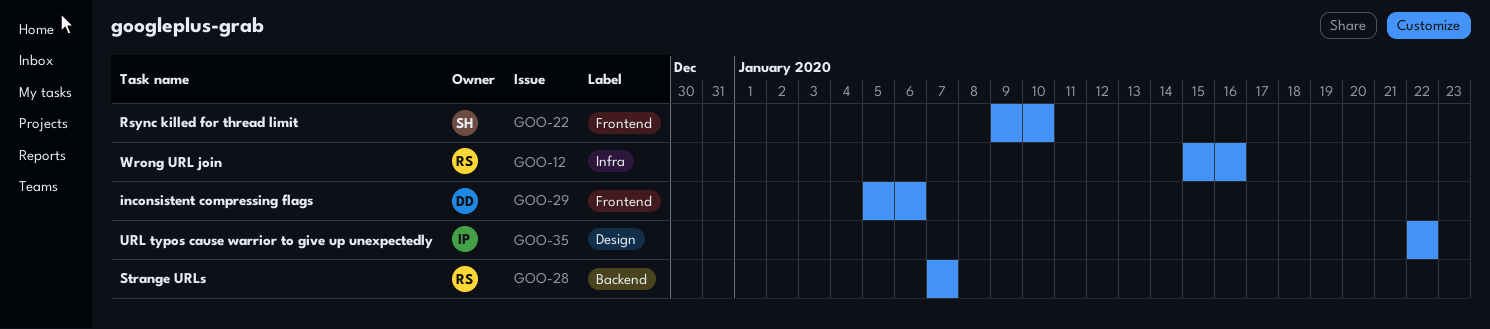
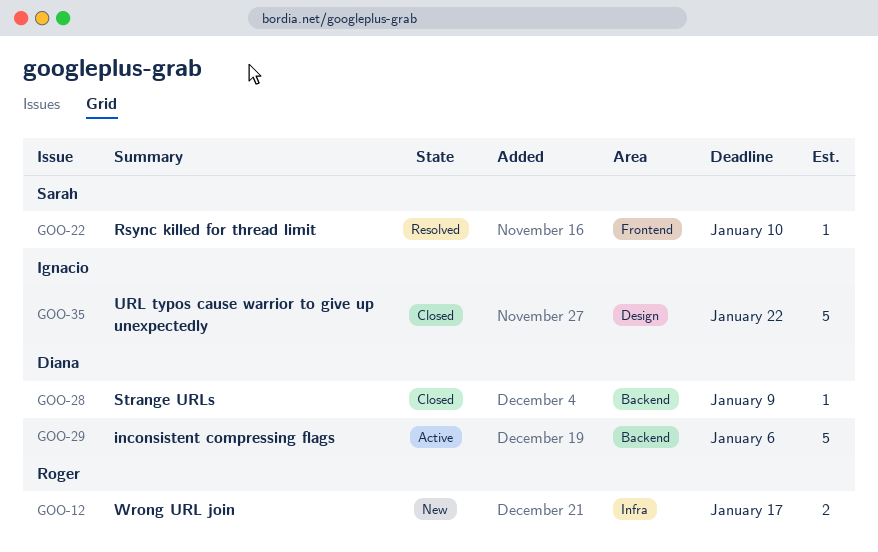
GOO-12, due: Jan 16 -> Jan 17
GOO-28, owner: Roger -> Diana
GOO-28, due: Jan 7 -> Jan 9
GOO-29, label: Frontend -> Backend

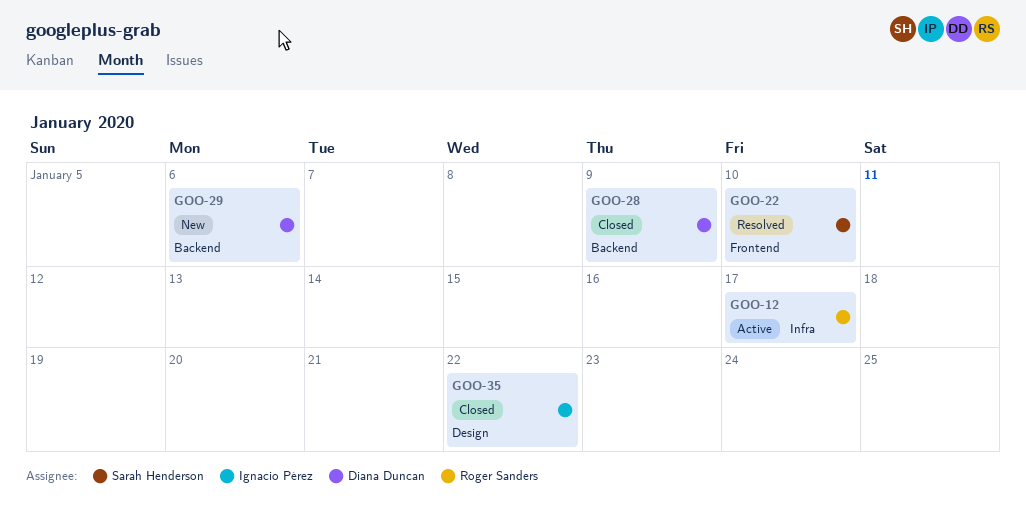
GOO-12, status: New -> Active
GOO-29, status: Active -> New

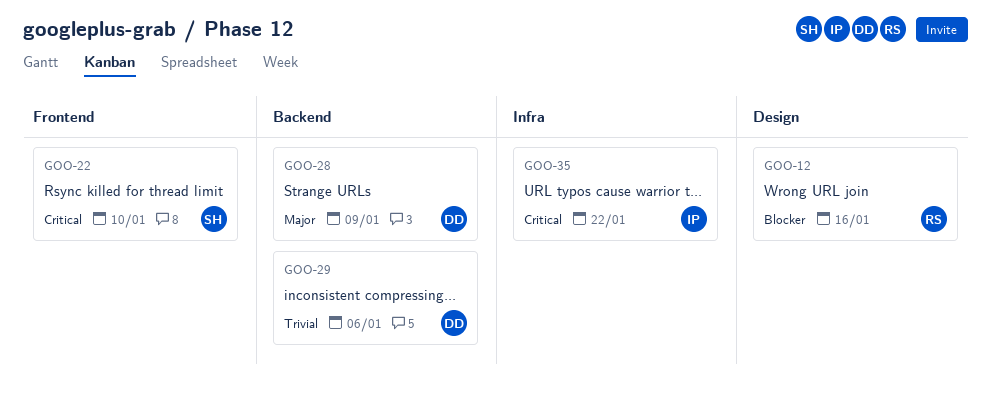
GOO-12, label: Infra -> Design
GOO-12, due: Jan 17 -> Jan 16
GOO-35, label: Design -> Infra

